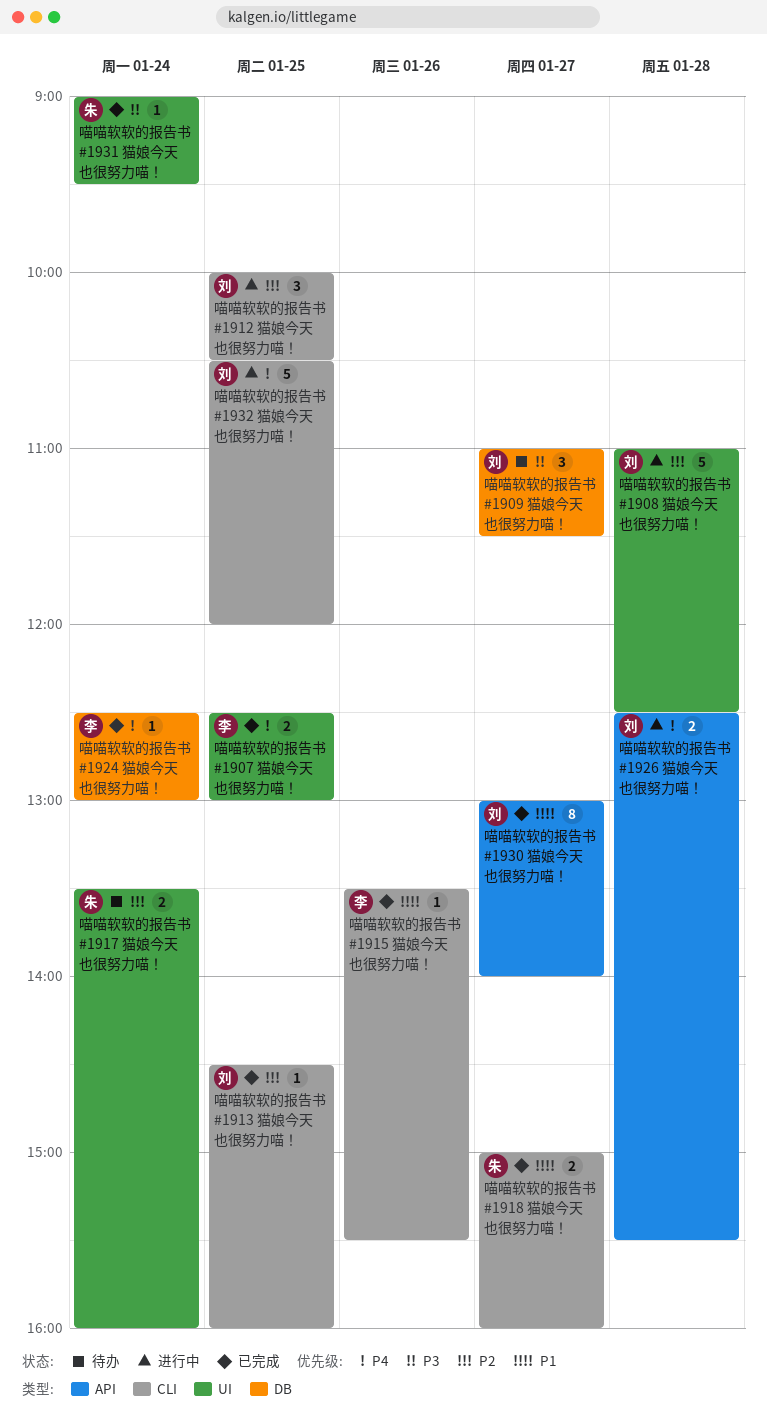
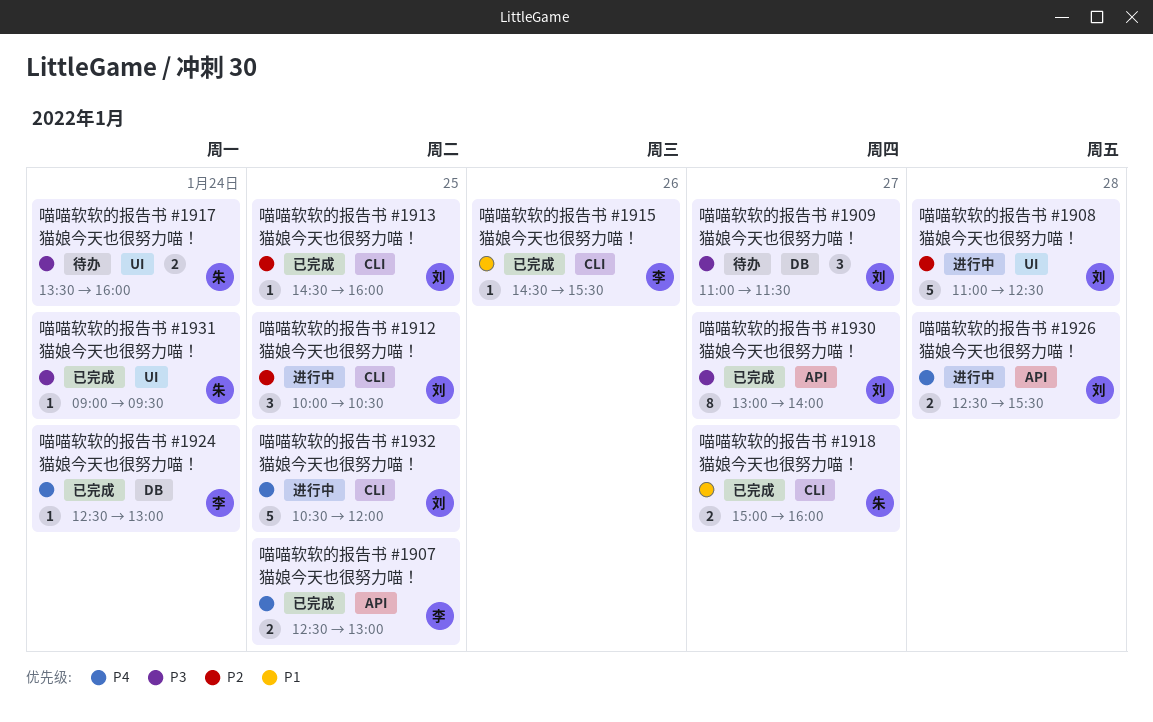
喵喵软软的报告书 #1907 猫娘今天也很努力喵！, label: UI -> API
喵喵软软的报告书 #1915 猫娘今天也很努力喵！, begins: 13:30 -> 14:30
喵喵软软的报告书 #1917 猫娘今天也很努力喵！, priority: P2 -> P3
喵喵软软的报告书 #1930 猫娘今天也很努力喵！, priority: P1 -> P3

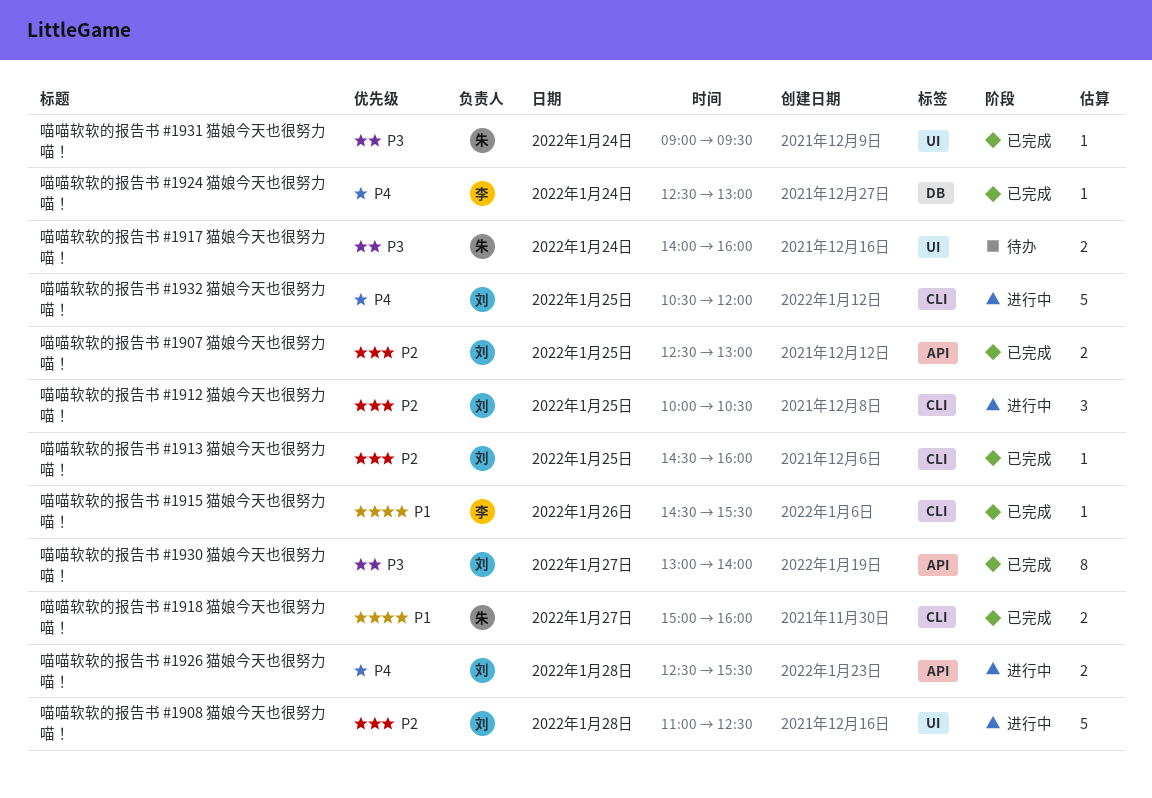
喵喵软软的报告书 #1907 猫娘今天也很努力喵！, owner: 李 -> 刘
喵喵软软的报告书 #1907 猫娘今天也很努力喵！, priority: P4 -> P2
喵喵软软的报告书 #1909 猫娘今天也很努力喵！: present -> none
喵喵软软的报告书 #1917 猫娘今天也很努力喵！, begins: 13:30 -> 14:00

